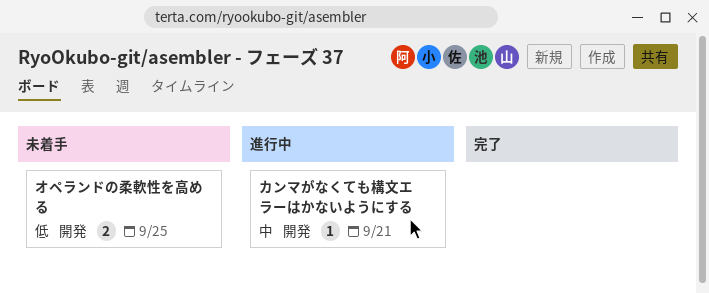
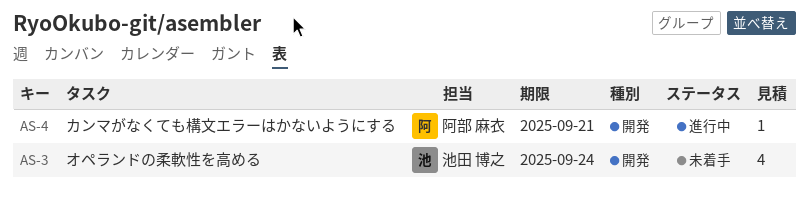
オペランドの柔軟性を高める, estimate: 2 -> 4
オペランドの柔軟性を高める, due: Sep 25 -> Sep 24

